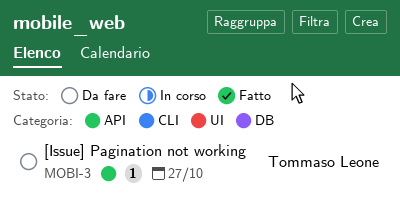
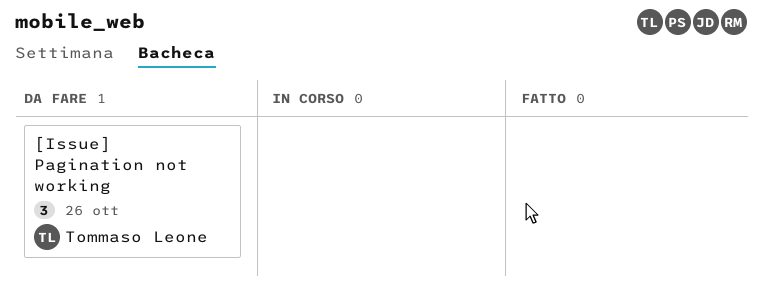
[Issue] Pagination not working, estimate: 1 -> 3
[Issue] Pagination not working, due: Oct 27 -> Oct 26

